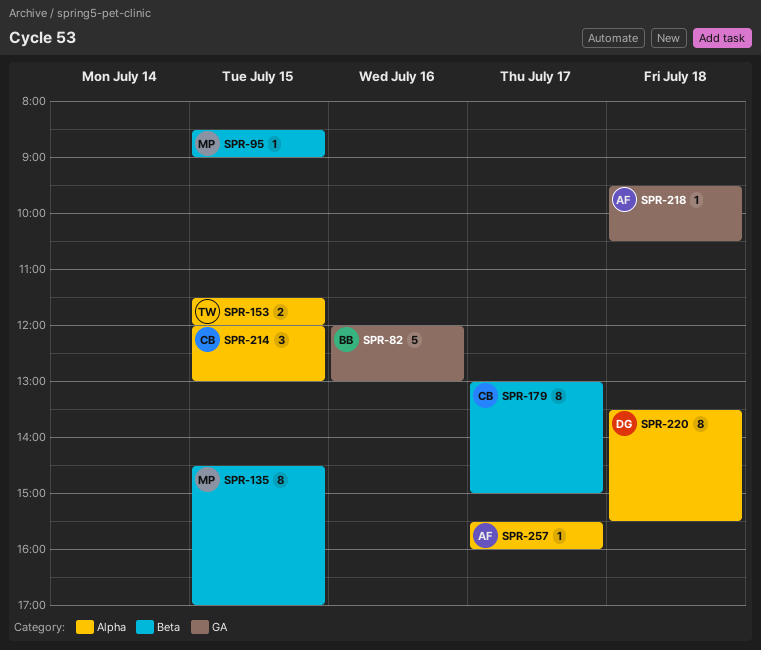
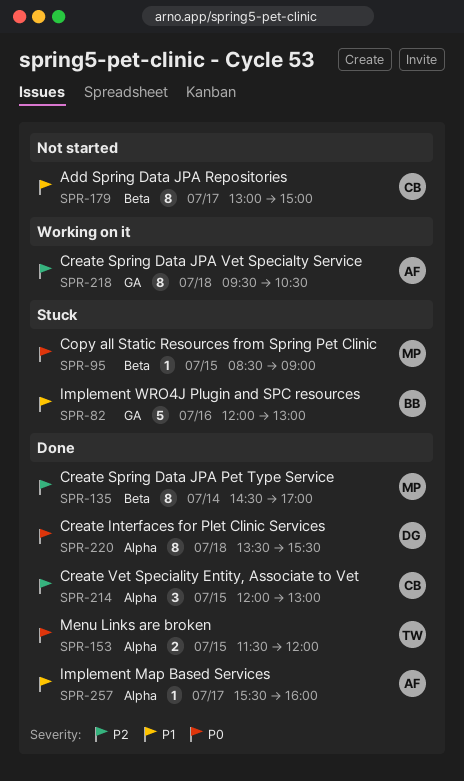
SPR-135, day: Jul 15 -> Jul 14
SPR-218, estimate: 1 -> 8

